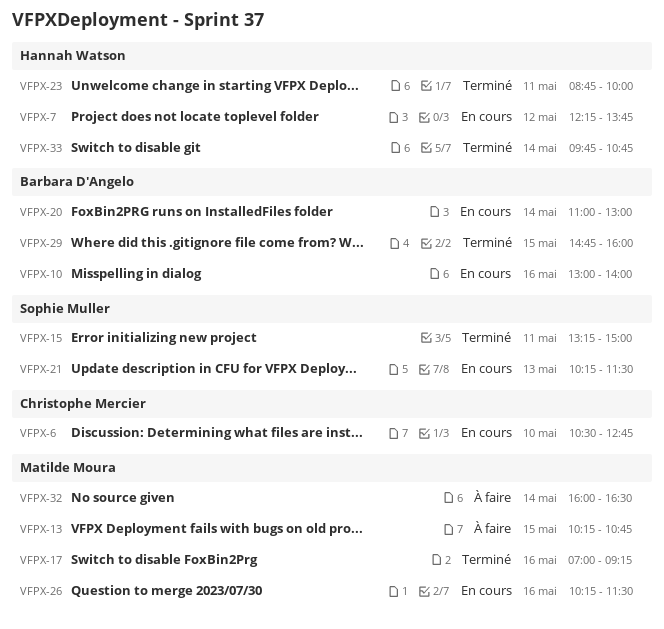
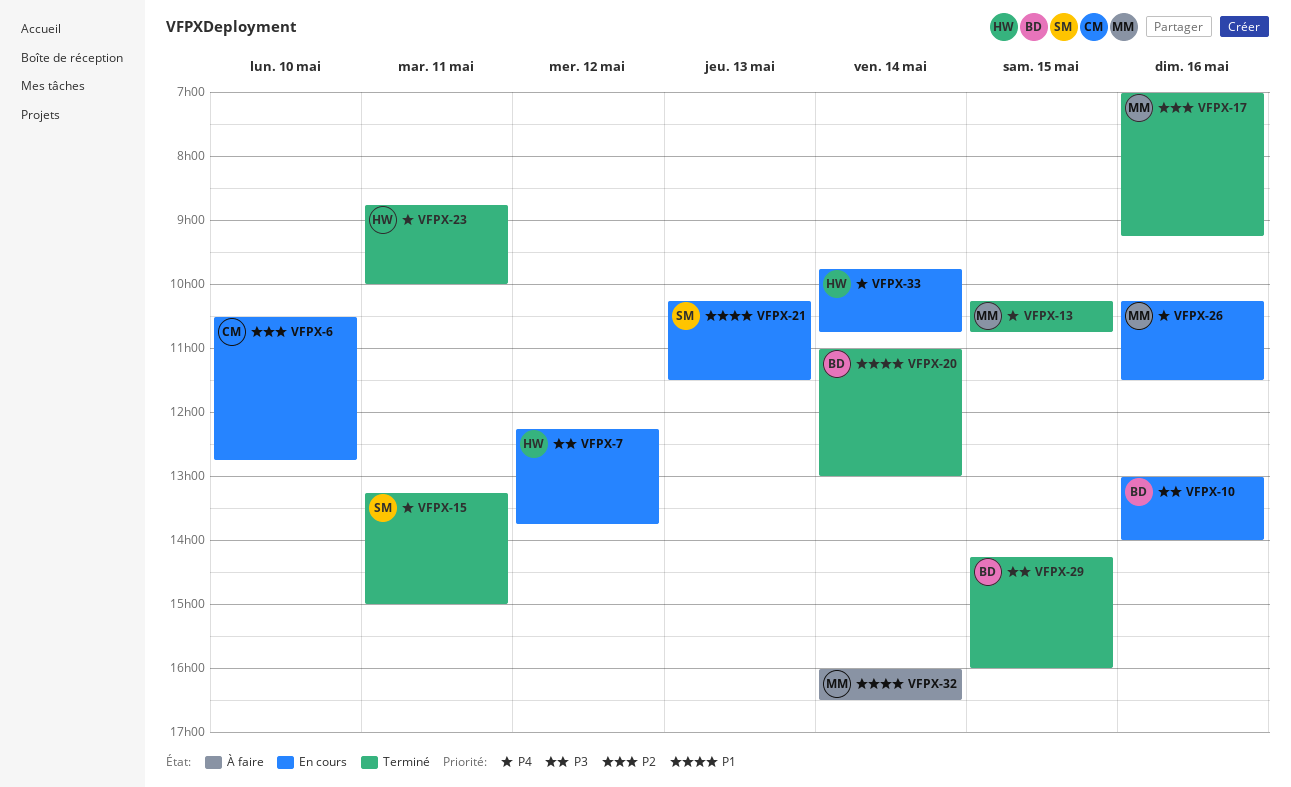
VFPX-13, status: À faire -> Terminé
VFPX-20, status: En cours -> Terminé
VFPX-29, begins: 14:45 -> 14:15
VFPX-33, status: Terminé -> En cours

